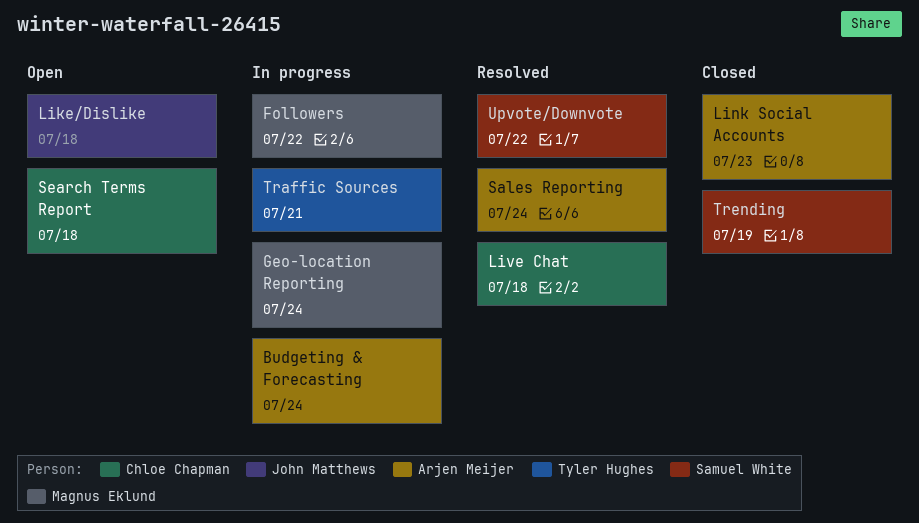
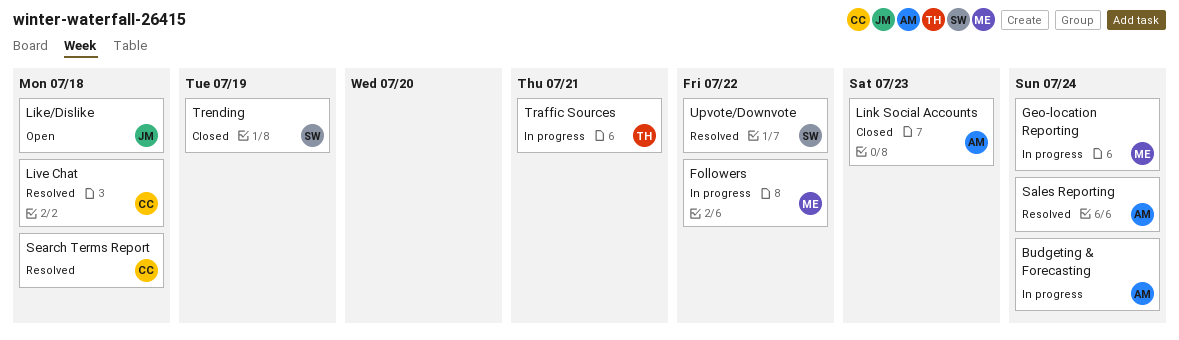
Search Terms Report, status: Open -> Resolved

